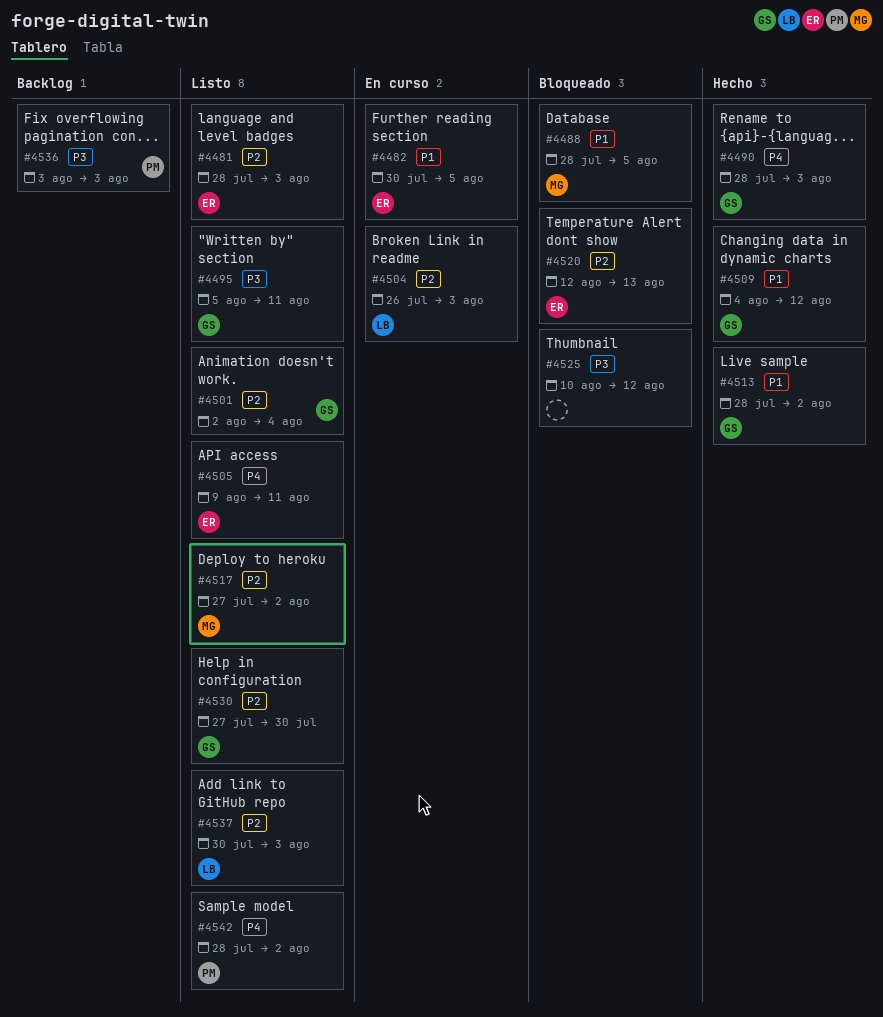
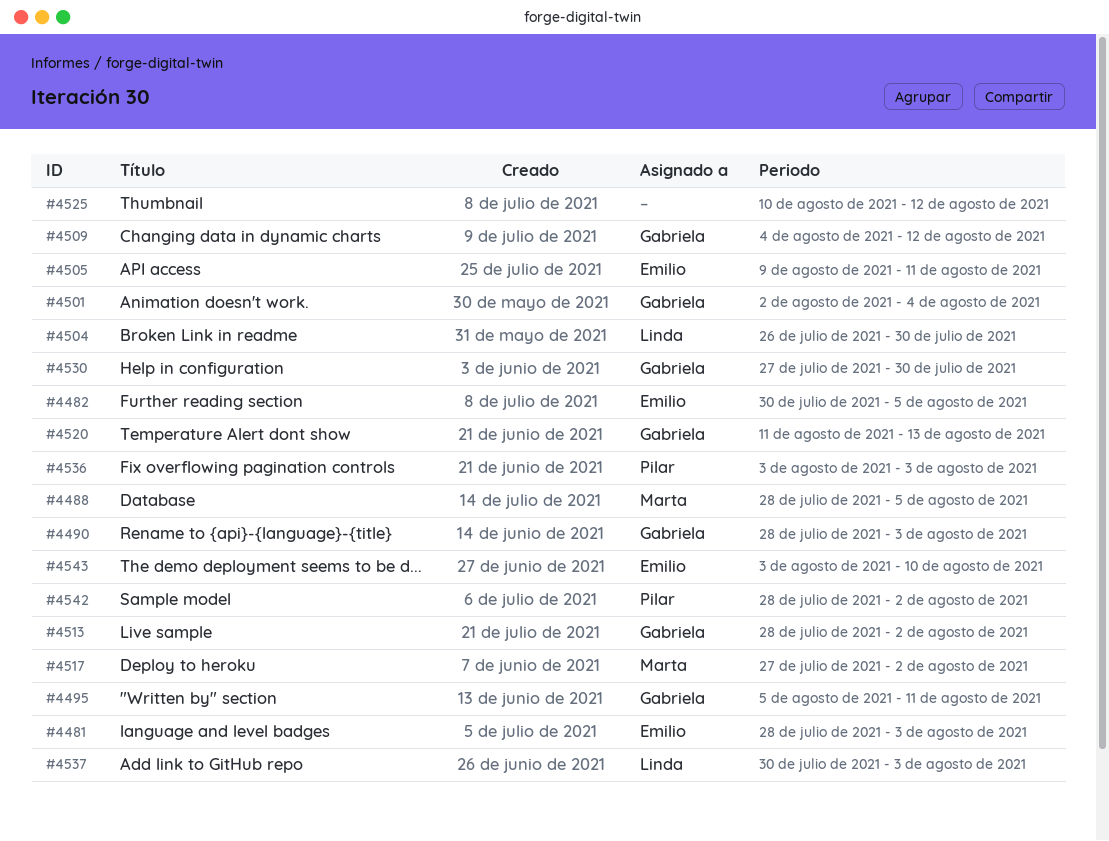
#4504, due: Aug 3 -> Jul 30
#4520, owner: Emilio -> Gabriela
#4520, start: Aug 12 -> Aug 11
#4543: none -> present

